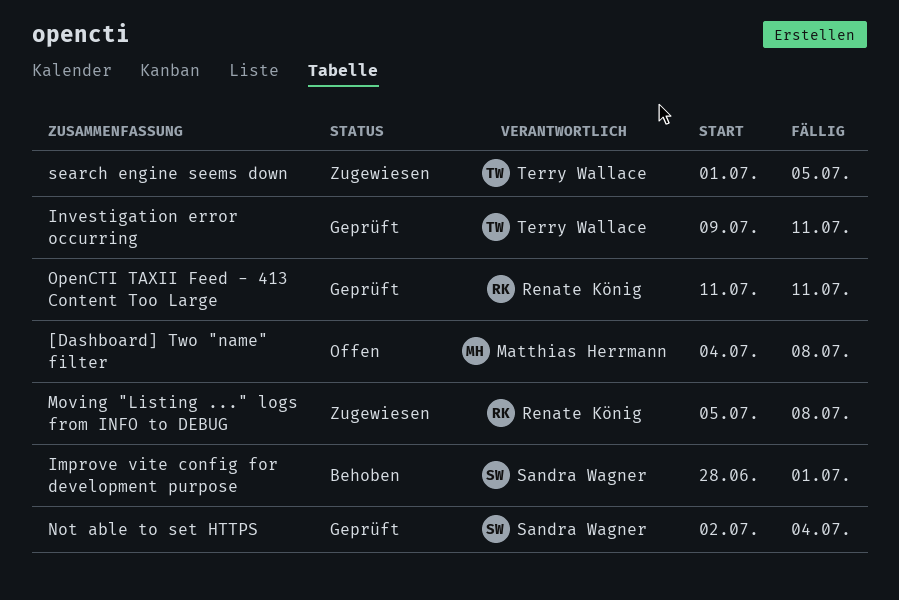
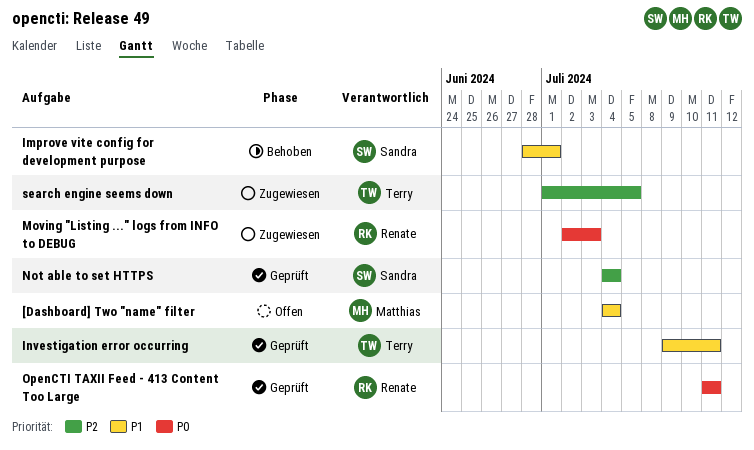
[Dashboard] Two "name" filter, due: Jul 8 -> Jul 4
Moving "Listing ..." logs from INFO to DEBUG, start: Jul 5 -> Jul 2
Moving "Listing ..." logs from INFO to DEBUG, due: Jul 8 -> Jul 3
Not able to set HTTPS, start: Jul 2 -> Jul 4

